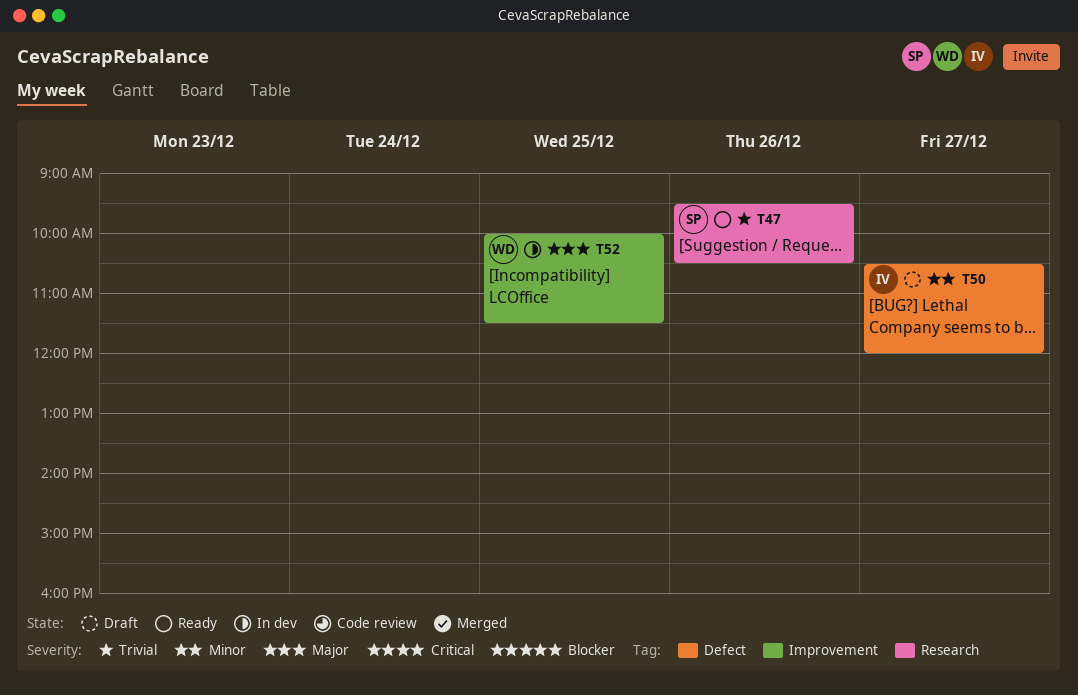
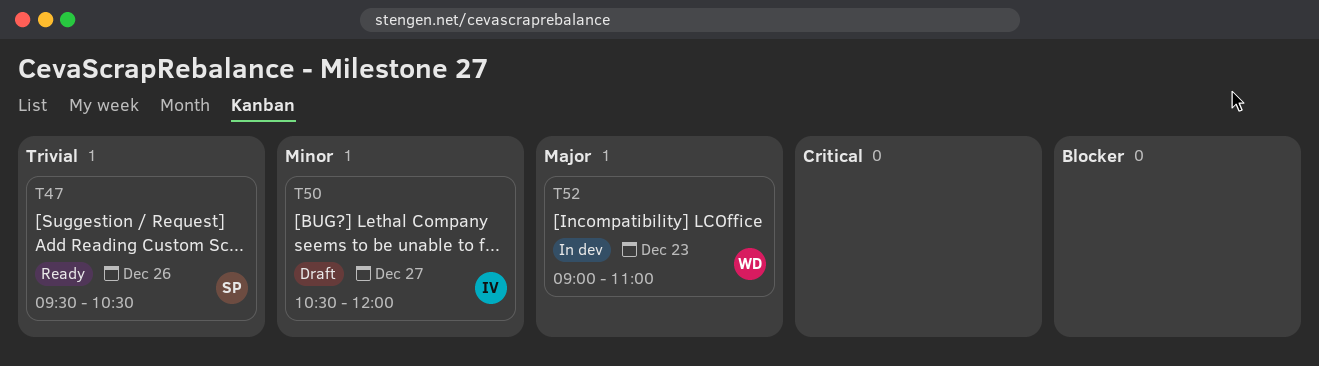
T52, day: Dec 25 -> Dec 23
T52, begins: 10:00 -> 09:00
T52, ends: 11:30 -> 11:00

